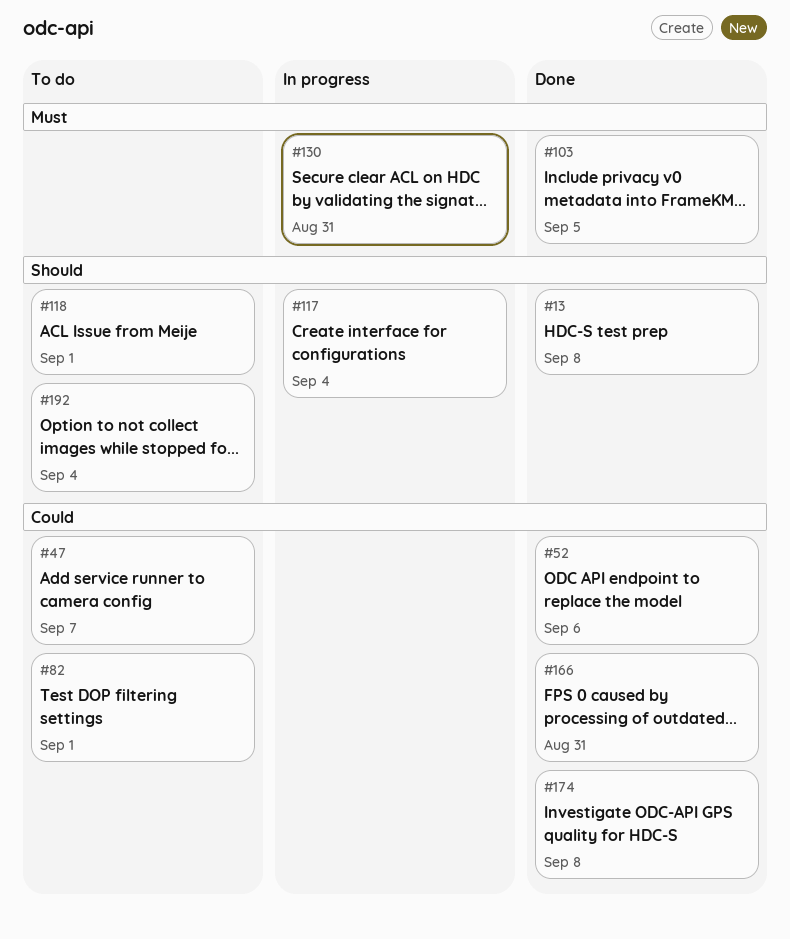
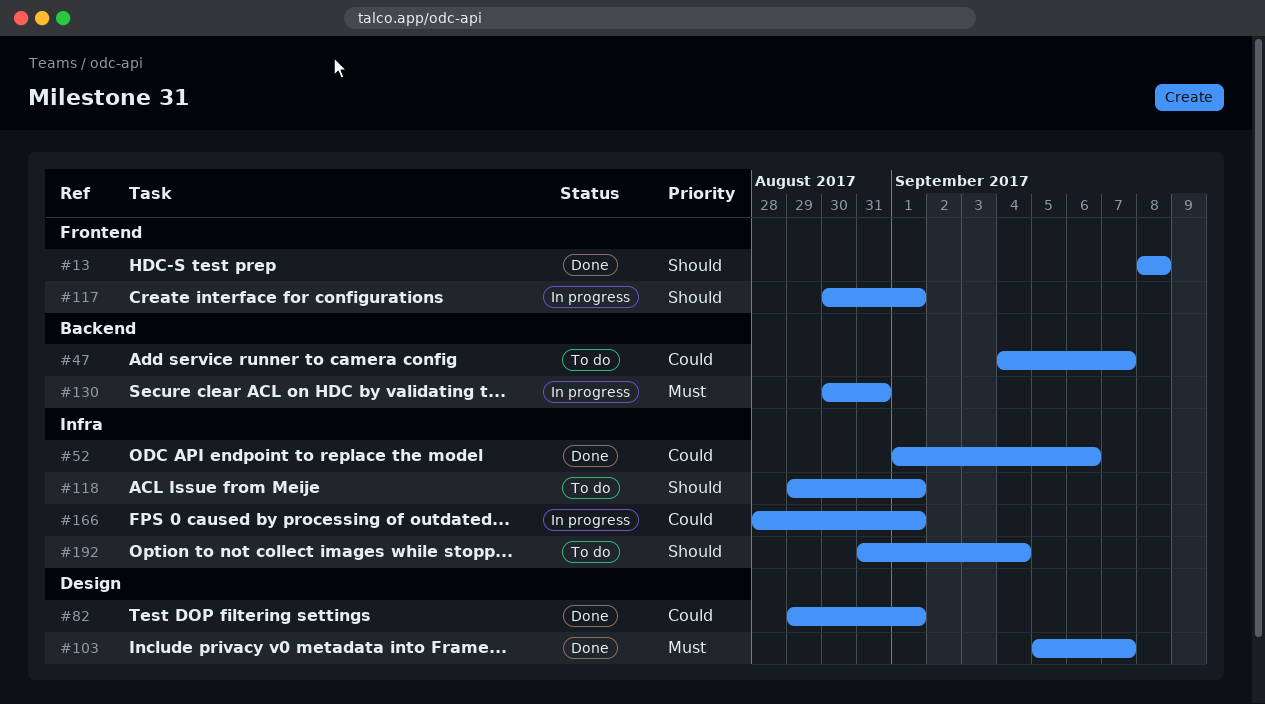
#82, status: To do -> Done
#103, due: Sep 5 -> Sep 7
#117, due: Sep 4 -> Sep 1
#166, status: Done -> In progress
#166, due: Aug 31 -> Sep 1
#174: present -> none

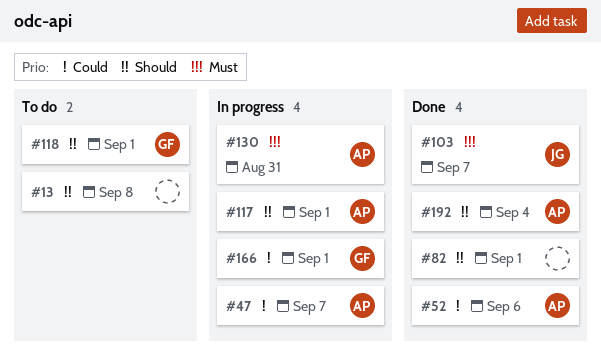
#13, status: Done -> To do
#47, status: To do -> In progress
#82, priority: Could -> Should
#192, status: To do -> Done

